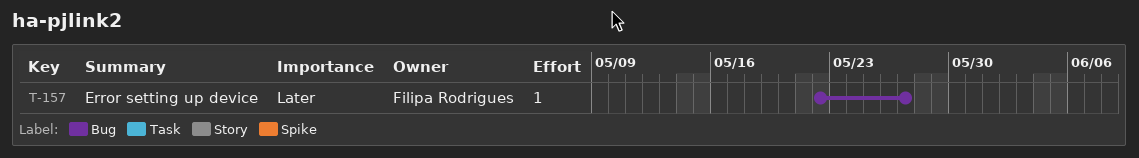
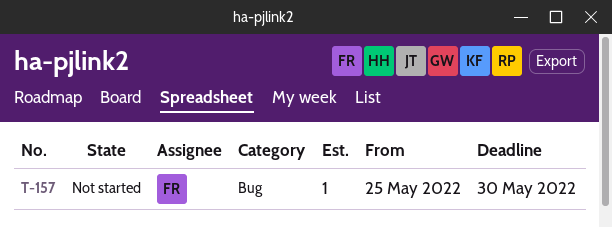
T-157, start: May 22 -> May 25
T-157, due: May 27 -> May 30

